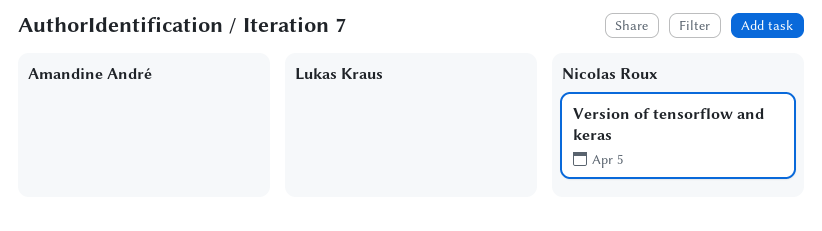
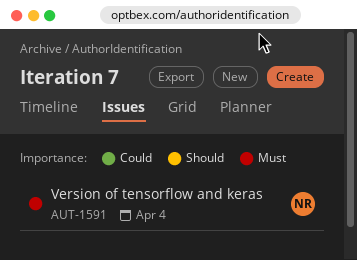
Version of tensorflow and keras, due: Apr 5 -> Apr 4

